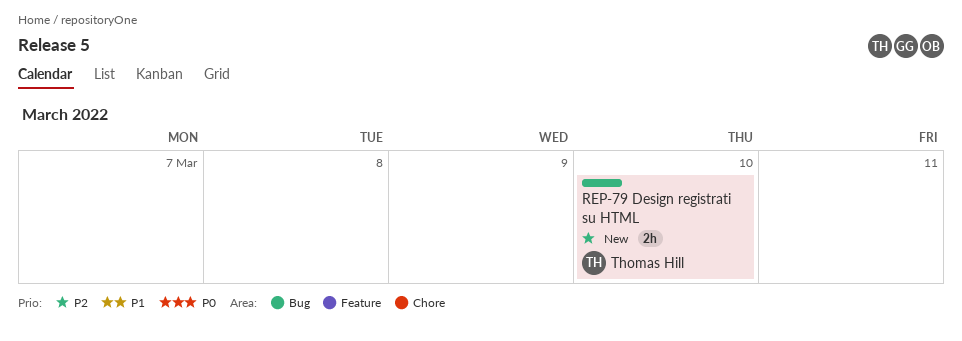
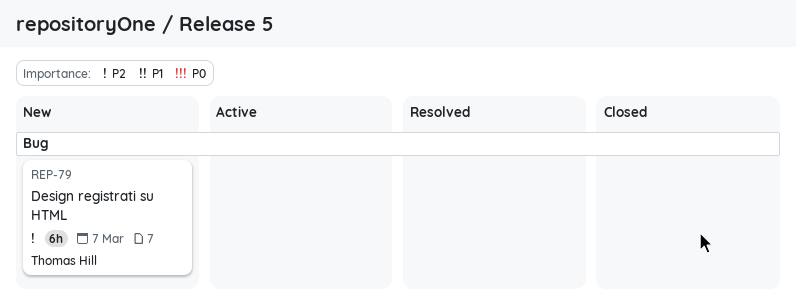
REP-79, estimate: 2h -> 6h
REP-79, due: Mar 10 -> Mar 7

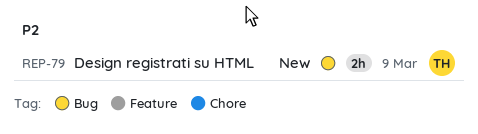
REP-79, estimate: 6h -> 2h
REP-79, due: Mar 7 -> Mar 9

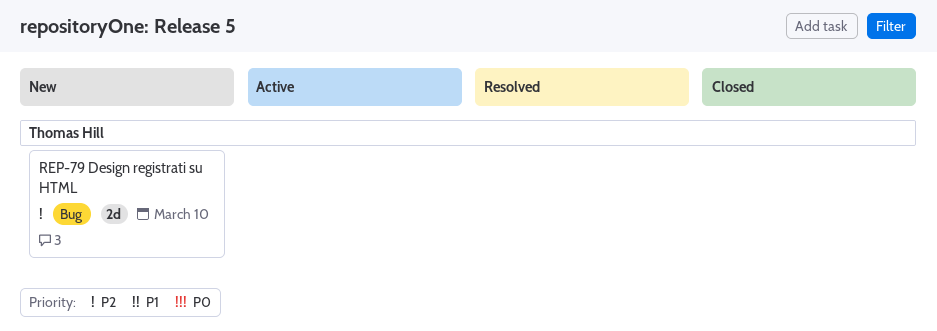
REP-79, estimate: 2h -> 2d
REP-79, due: Mar 9 -> Mar 10

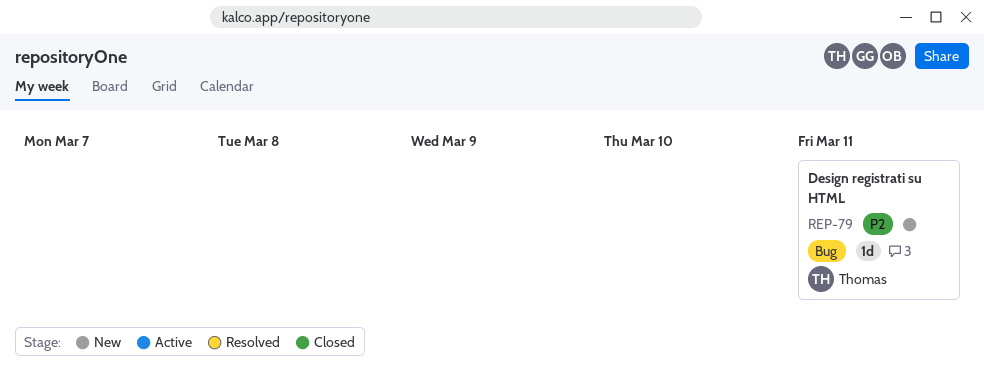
REP-79, estimate: 2d -> 1d
REP-79, due: Mar 10 -> Mar 11

